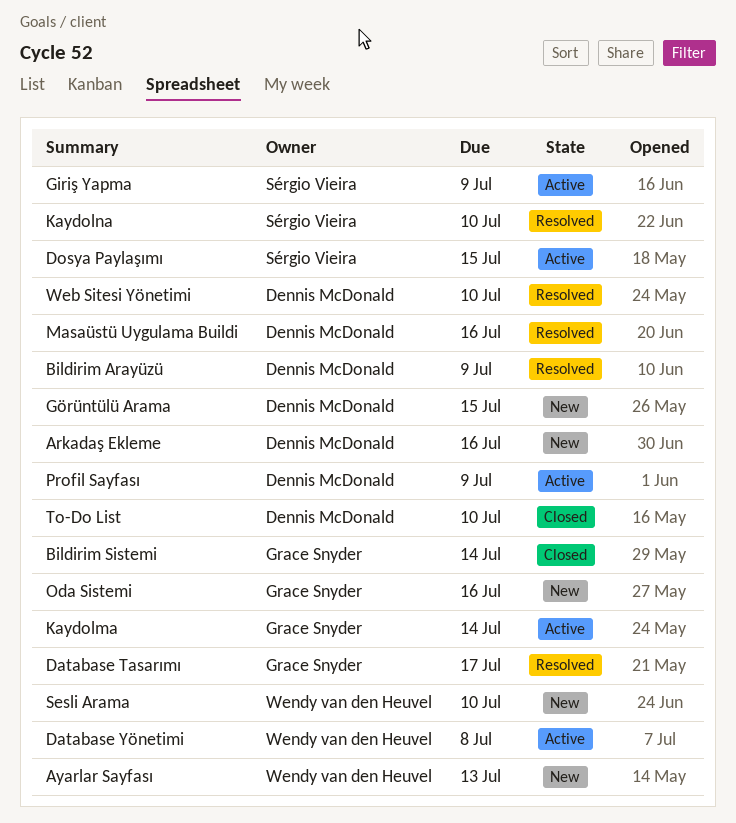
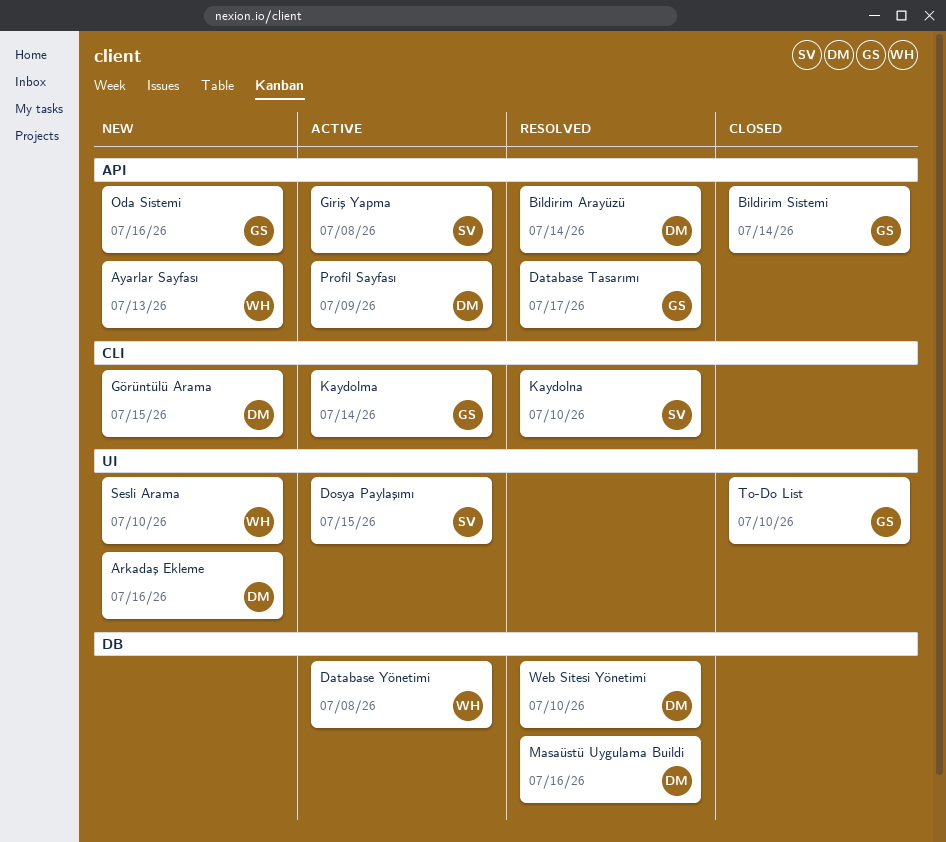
Bildirim Arayüzü, due: Jul 9 -> Jul 14
Giriş Yapma, due: Jul 9 -> Jul 8
To-Do List, owner: Dennis McDonald -> Grace Snyder

